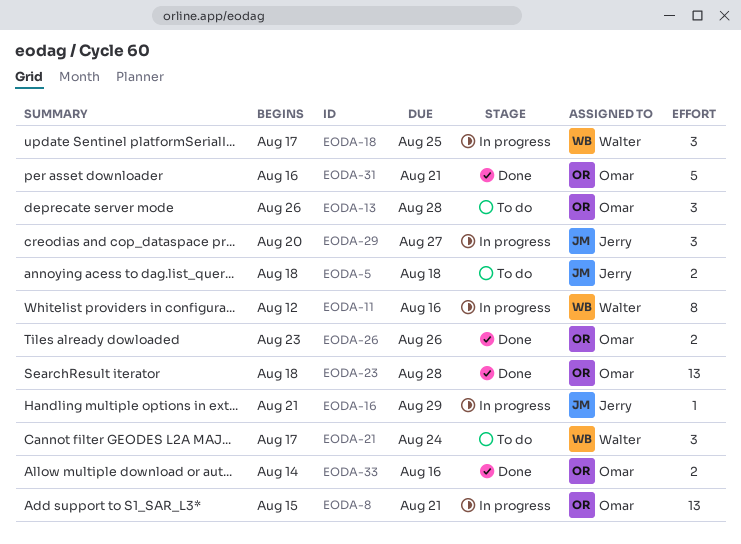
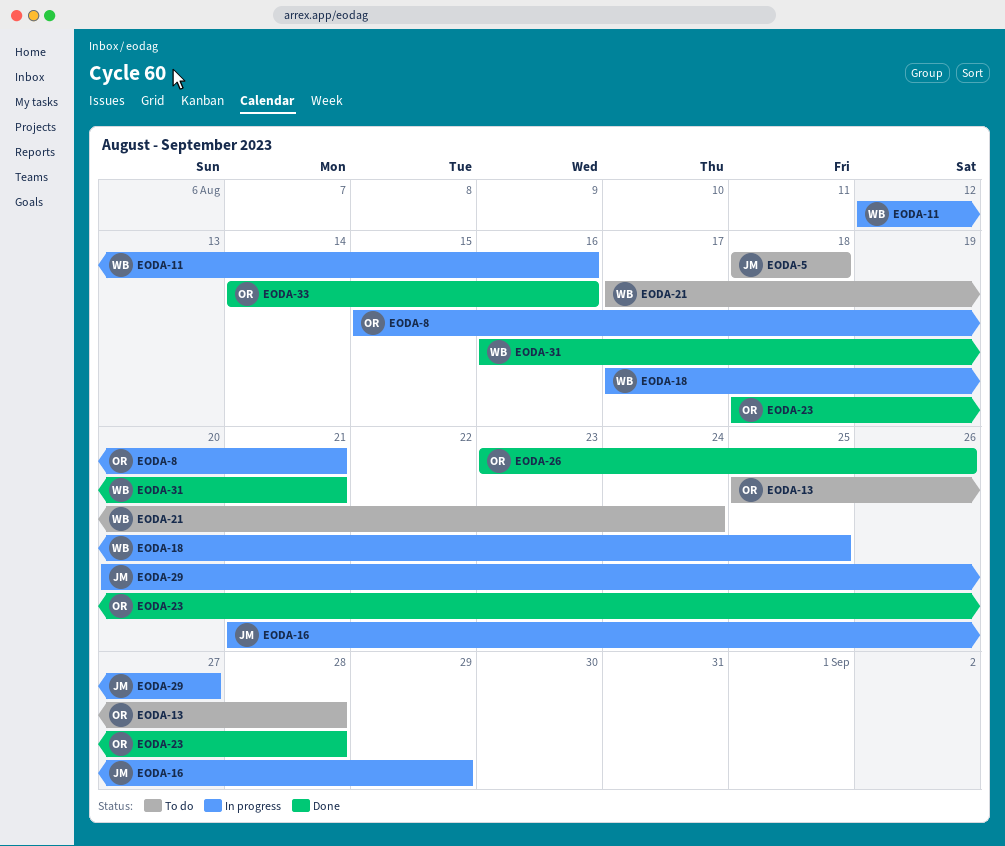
EODA-13, start: Aug 26 -> Aug 25
EODA-31, owner: Omar -> Walter

